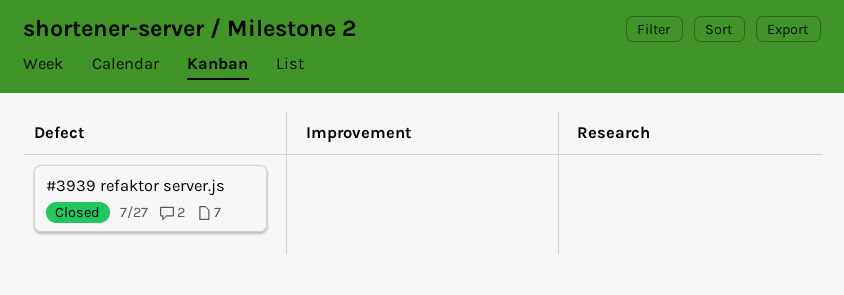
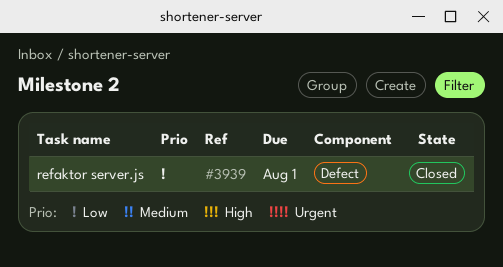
#3939, due: Jul 27 -> Aug 1

